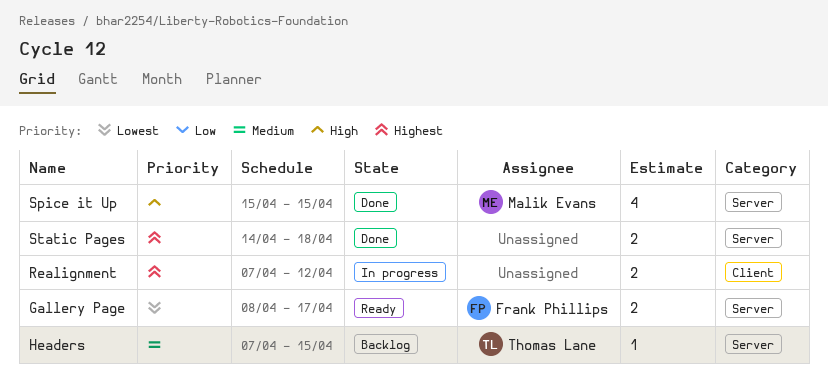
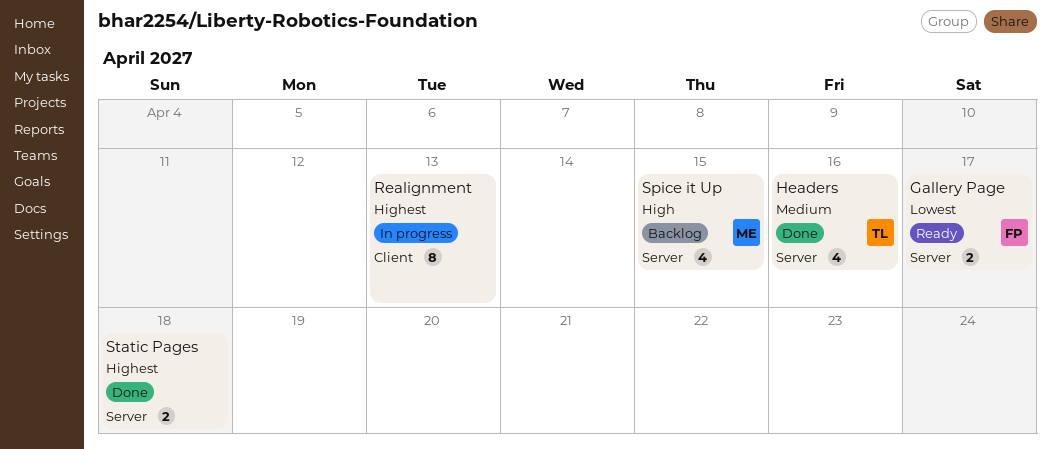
Headers, status: Backlog -> Done
Headers, estimate: 1 -> 4
Headers, due: Apr 15 -> Apr 16
Realignment, estimate: 2 -> 8
Realignment, due: Apr 12 -> Apr 13
Spice it Up, status: Done -> Backlog

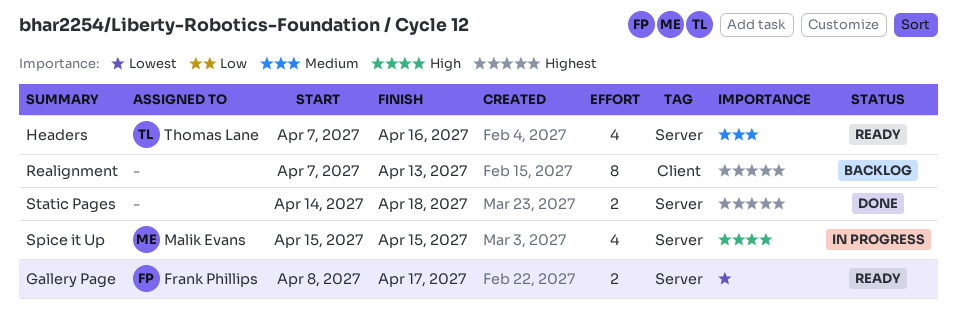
Headers, status: Done -> Ready
Realignment, status: In progress -> Backlog
Spice it Up, status: Backlog -> In progress

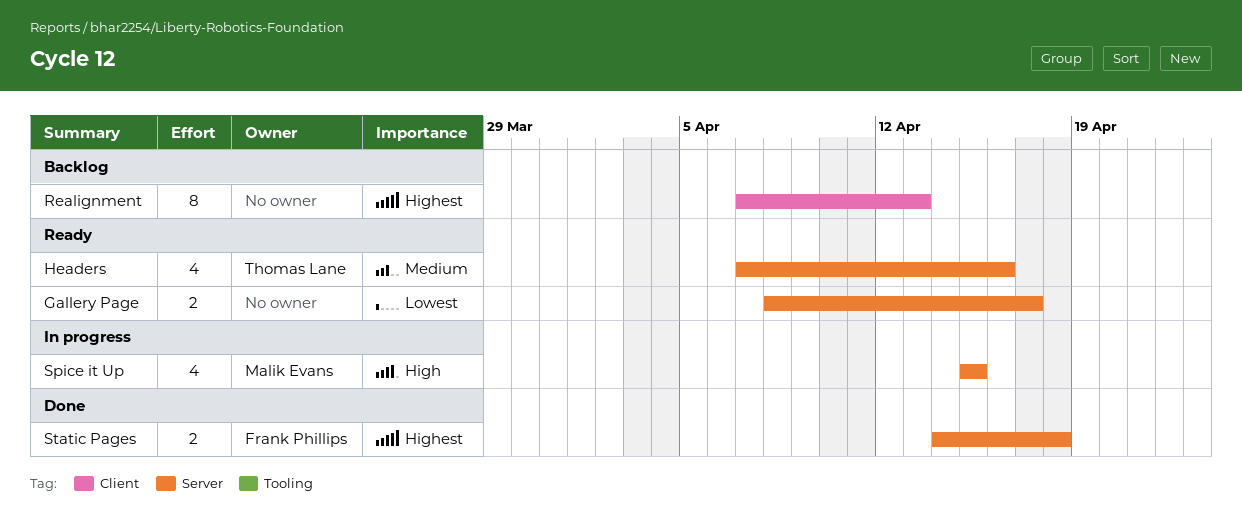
Gallery Page, owner: Frank Phillips -> none
Static Pages, owner: none -> Frank Phillips

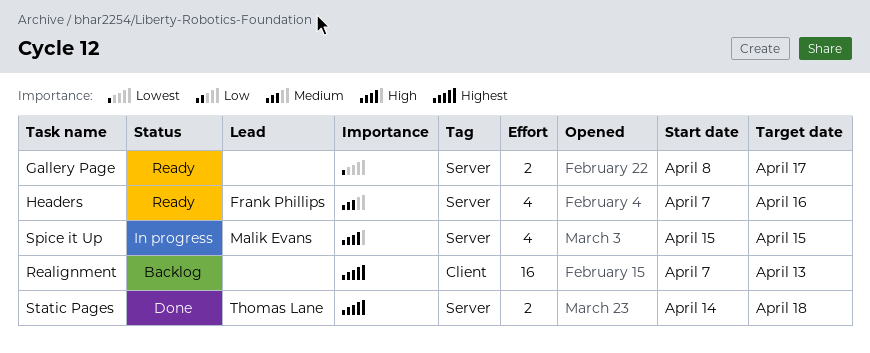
Headers, owner: Thomas Lane -> Frank Phillips
Realignment, estimate: 8 -> 16
Static Pages, owner: Frank Phillips -> Thomas Lane

